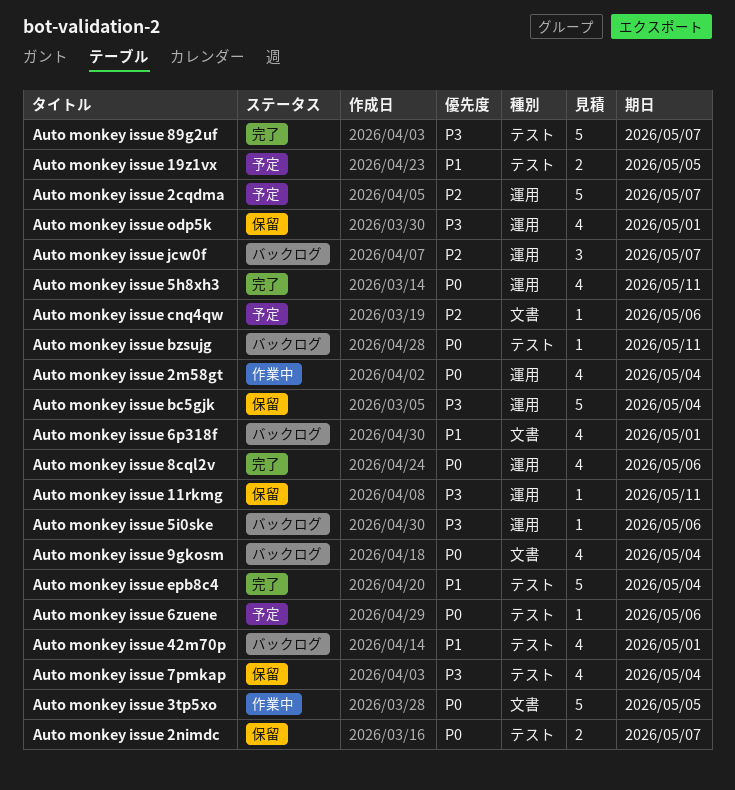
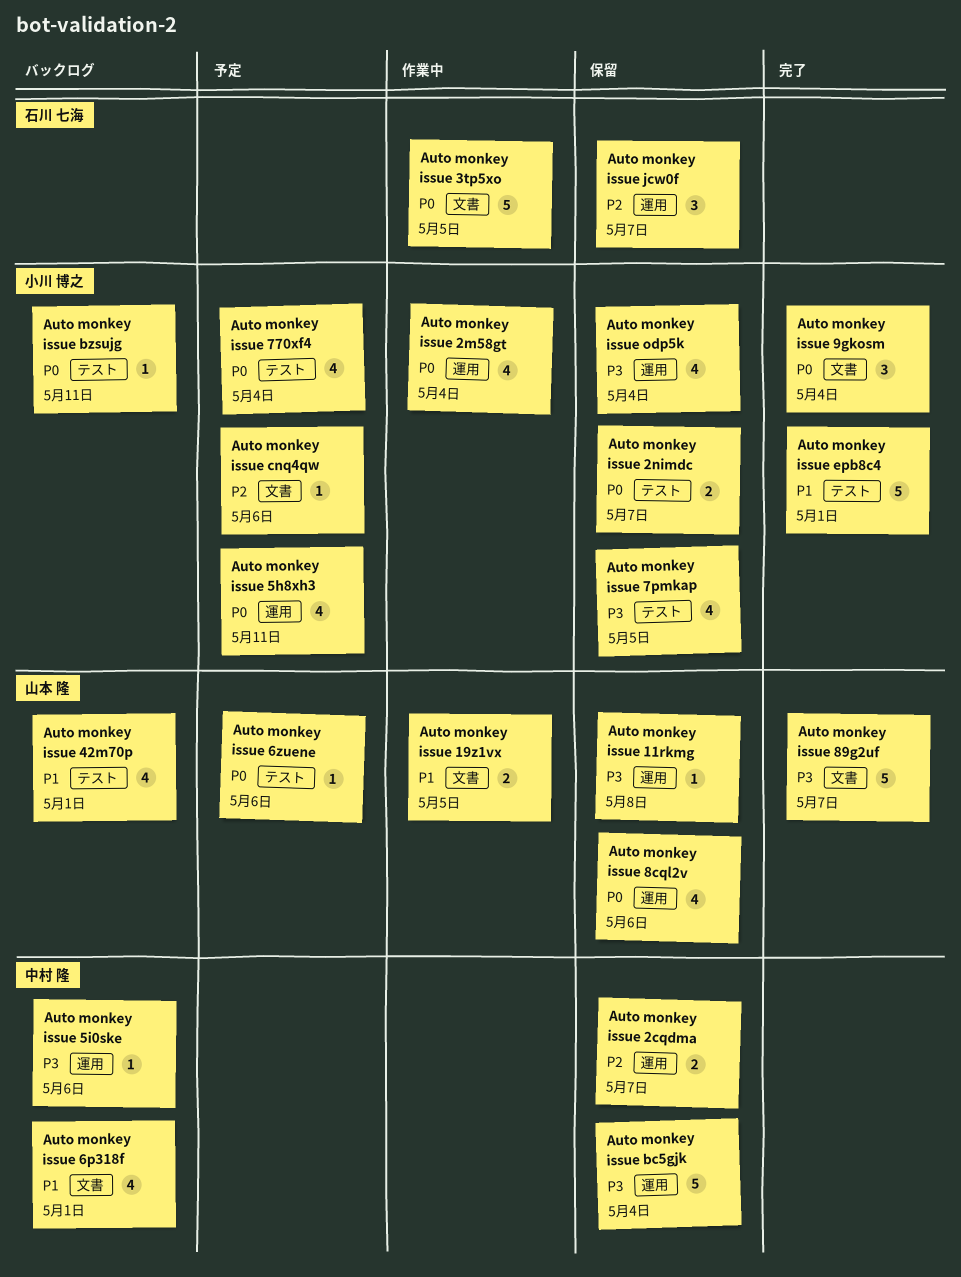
Auto monkey issue 11rkmg, due: May 11 -> May 8
Auto monkey issue 19z1vx, status: 予定 -> 作業中
Auto monkey issue 19z1vx, label: テスト -> 文書
Auto monkey issue 2cqdma, status: 予定 -> 保留
Auto monkey issue 2cqdma, estimate: 5 -> 2
Auto monkey issue 5h8xh3, status: 完了 -> 予定
Auto monkey issue 770xf4: none -> present
Auto monkey issue 7pmkap, due: May 4 -> May 5
Auto monkey issue 89g2uf, label: テスト -> 文書
Auto monkey issue 8cql2v, status: 完了 -> 保留
Auto monkey issue 9gkosm, status: バックログ -> 完了
Auto monkey issue 9gkosm, estimate: 4 -> 3
Auto monkey issue epb8c4, due: May 4 -> May 1
Auto monkey issue jcw0f, status: バックログ -> 保留
Auto monkey issue odp5k, due: May 1 -> May 4

